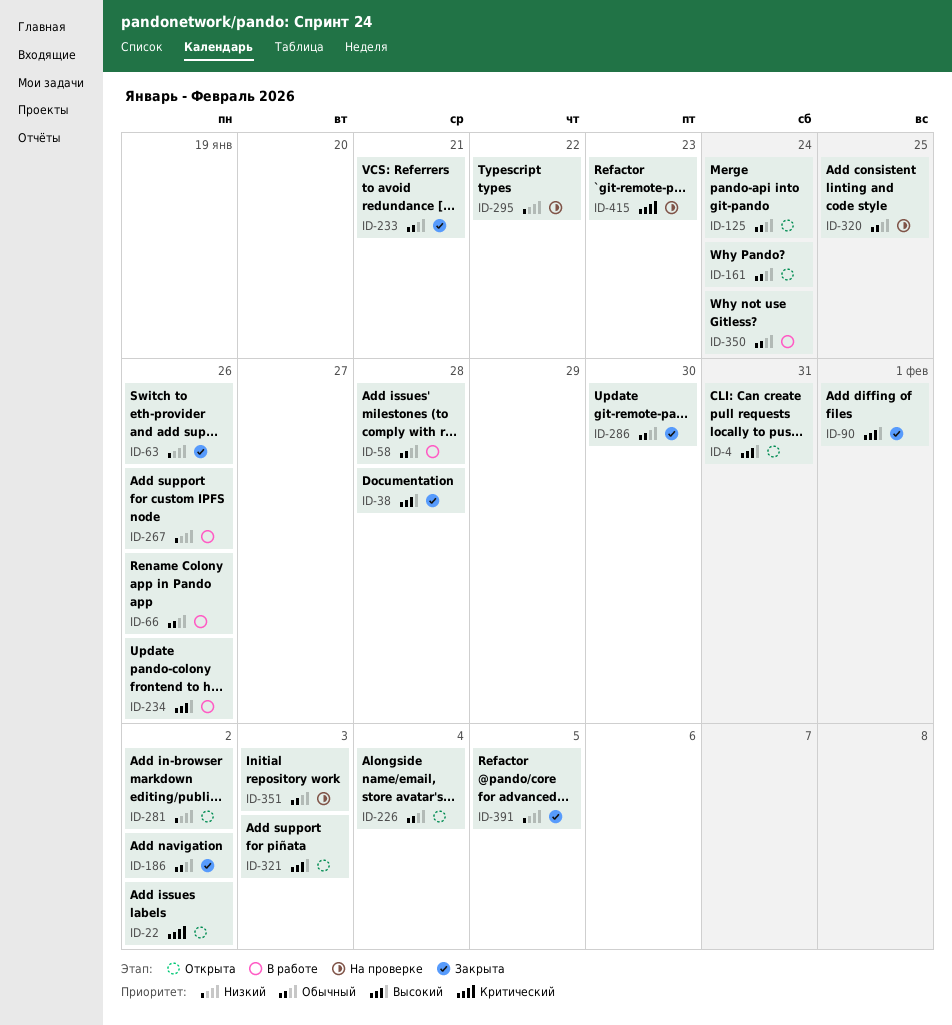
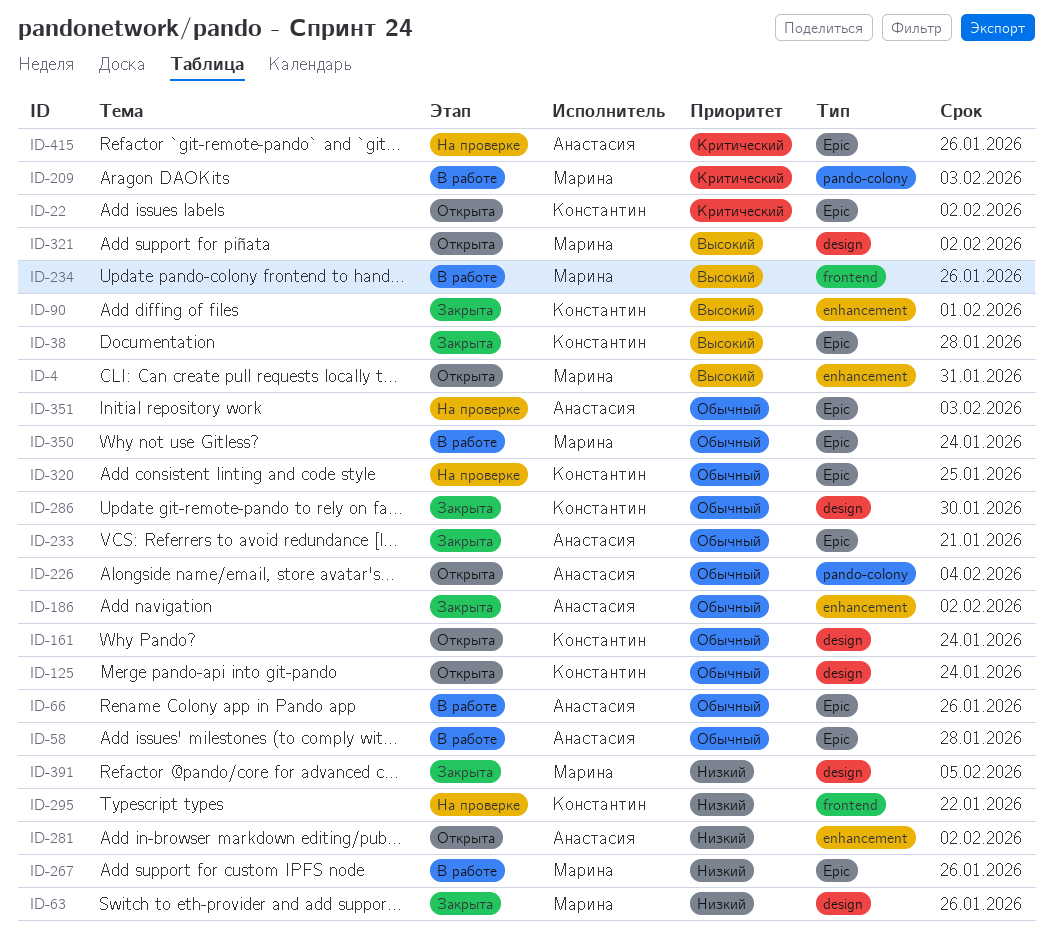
ID-209: none -> present
ID-321, due: Feb 3 -> Feb 2
ID-415, due: Jan 23 -> Jan 26

